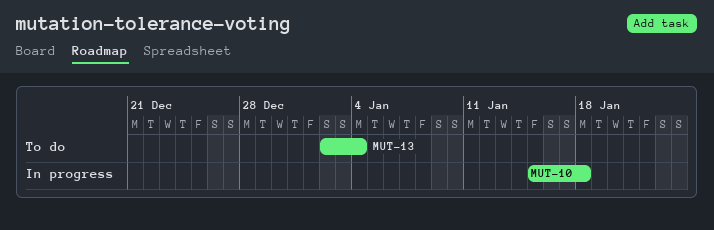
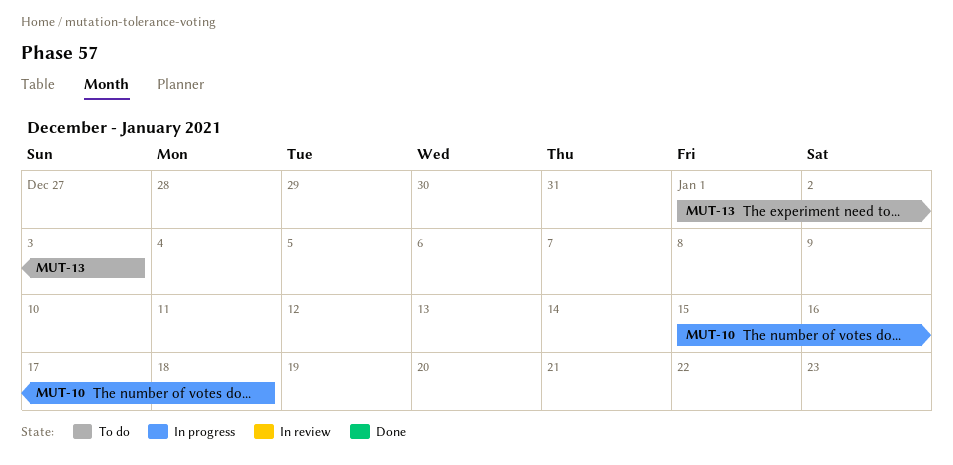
MUT-13, start: Jan 2 -> Jan 1
MUT-13, due: Jan 4 -> Jan 3

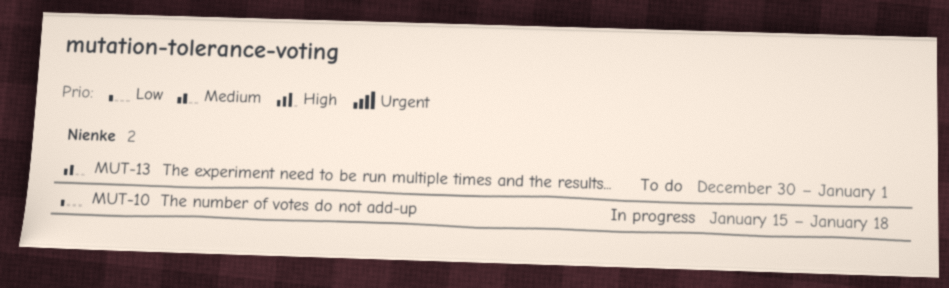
MUT-13, start: Jan 1 -> Dec 30
MUT-13, due: Jan 3 -> Jan 1

